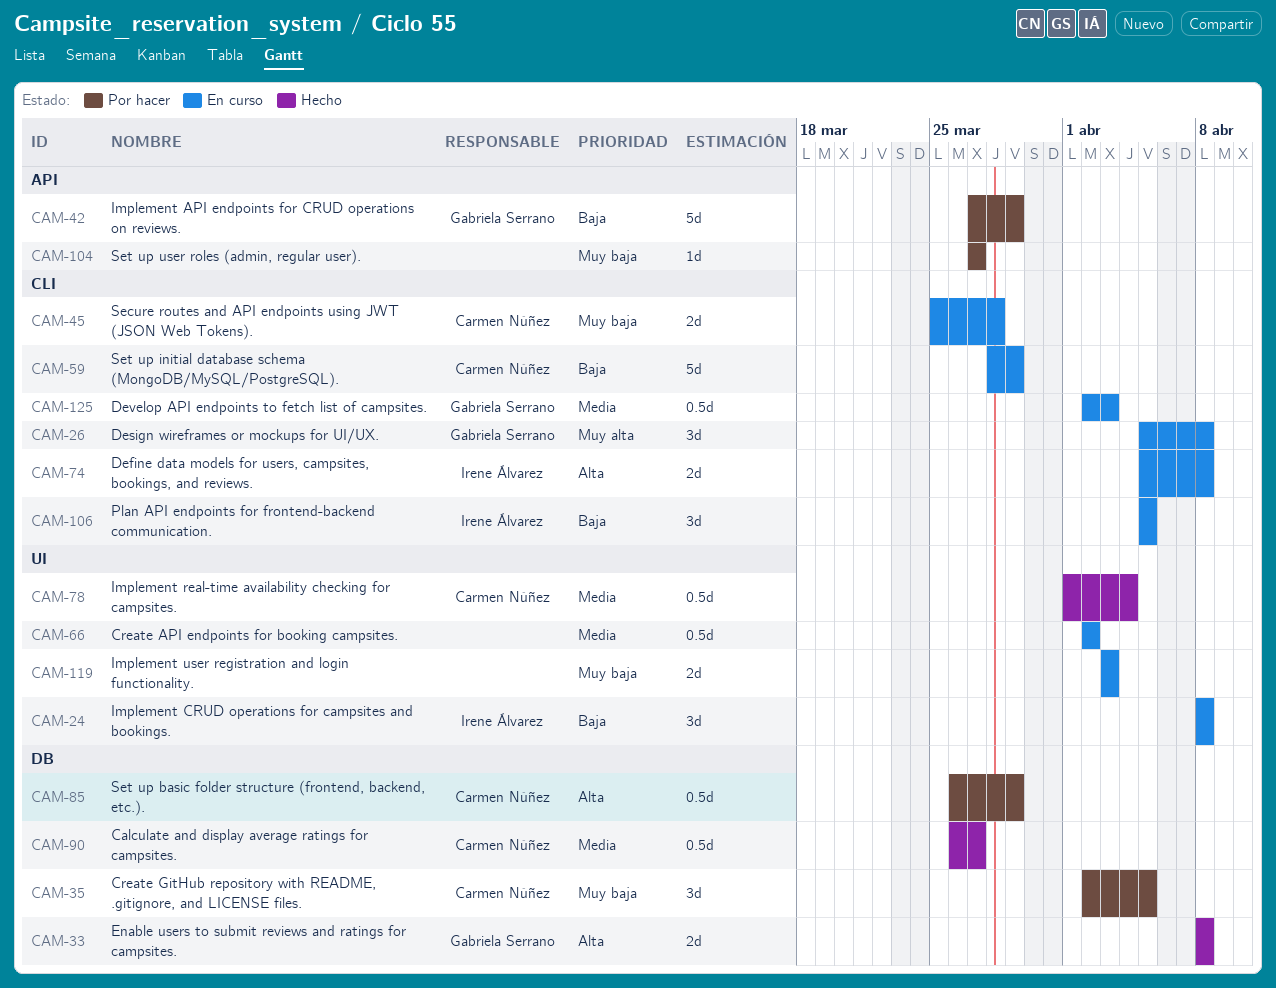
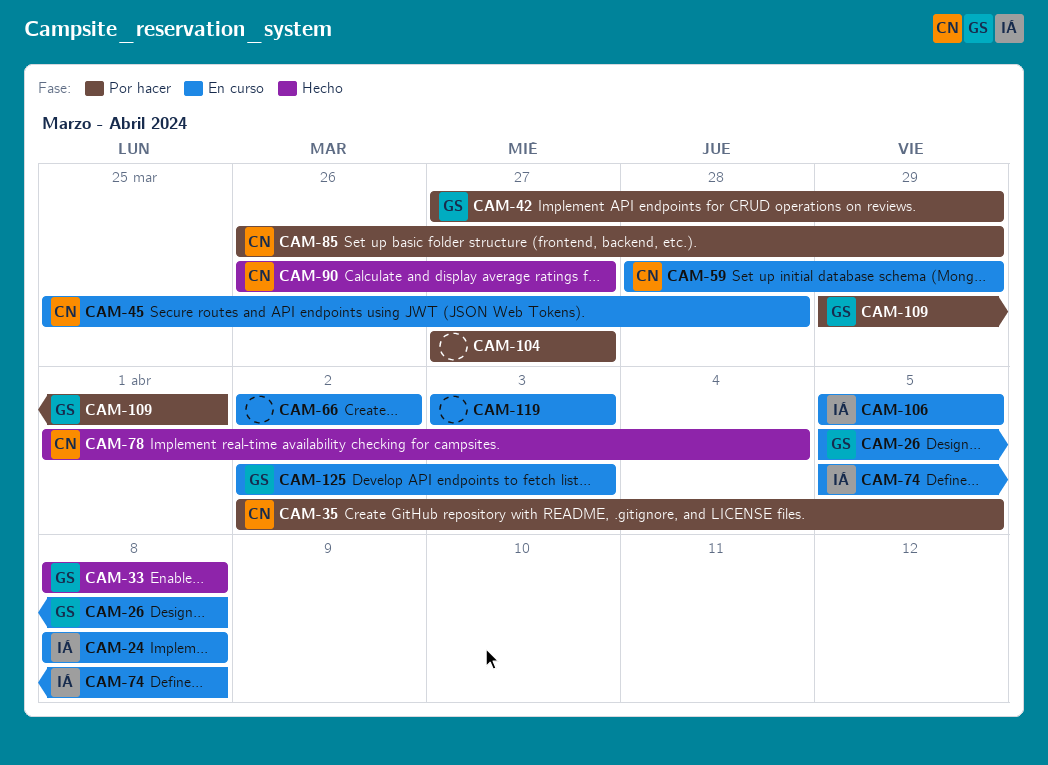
CAM-109: none -> present

